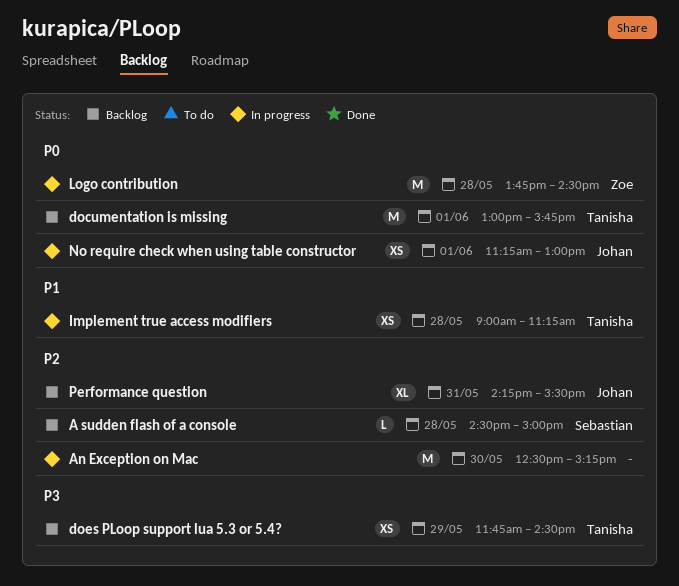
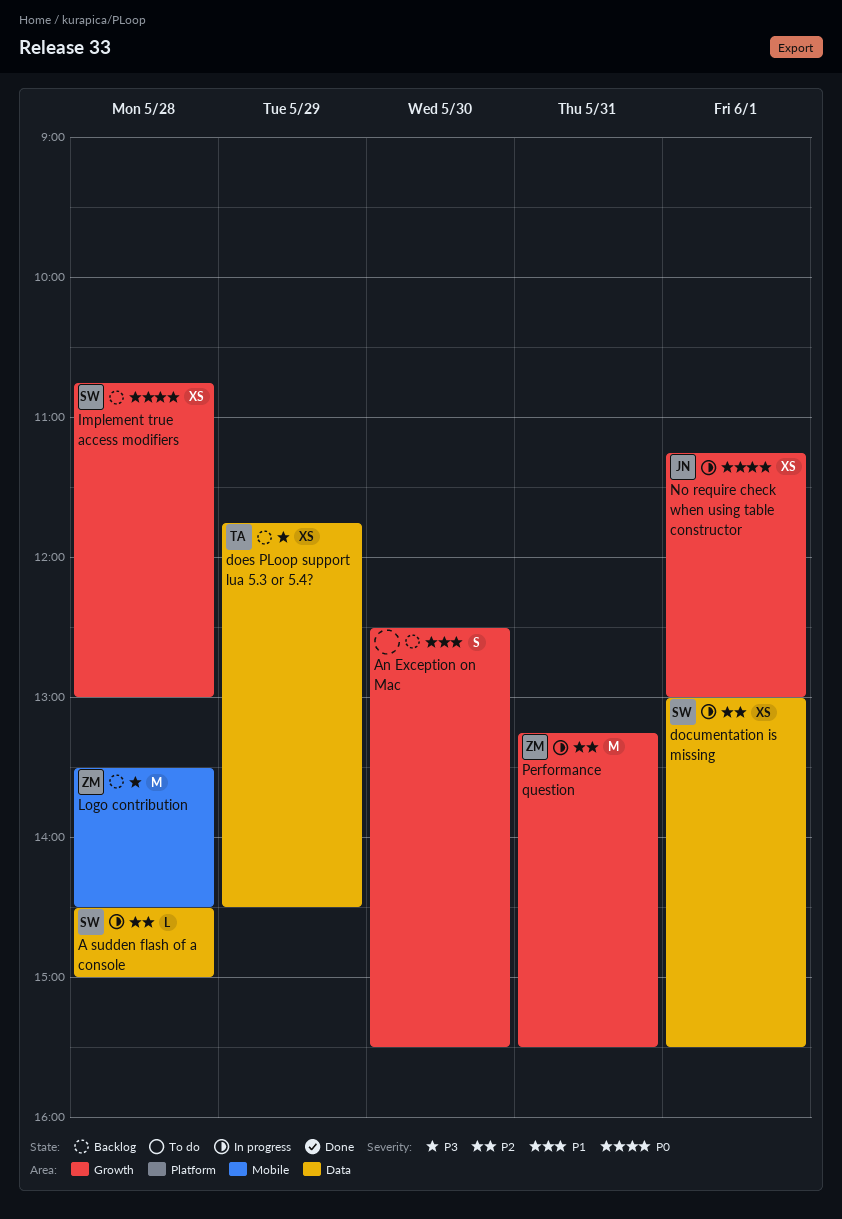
A sudden flash of a console, status: Backlog -> In progress
An Exception on Mac, status: In progress -> Backlog
An Exception on Mac, priority: P2 -> P1
An Exception on Mac, estimate: M -> S
An Exception on Mac, ends: 15:15 -> 15:30
documentation is missing, status: Backlog -> In progress
documentation is missing, owner: Tanisha -> Sebastian
documentation is missing, priority: P0 -> P2
documentation is missing, estimate: M -> XS
documentation is missing, ends: 15:45 -> 15:30
Implement true access modifiers, status: In progress -> Backlog
Implement true access modifiers, owner: Tanisha -> Sebastian
Implement true access modifiers, priority: P1 -> P0
Implement true access modifiers, begins: 09:00 -> 10:45
Implement true access modifiers, ends: 11:15 -> 13:00
Logo contribution, status: In progress -> Backlog
Logo contribution, priority: P0 -> P3
Logo contribution, begins: 13:45 -> 13:30
Performance question, status: Backlog -> In progress
Performance question, owner: Johan -> Zoe
Performance question, estimate: XL -> M
Performance question, begins: 14:15 -> 13:15

